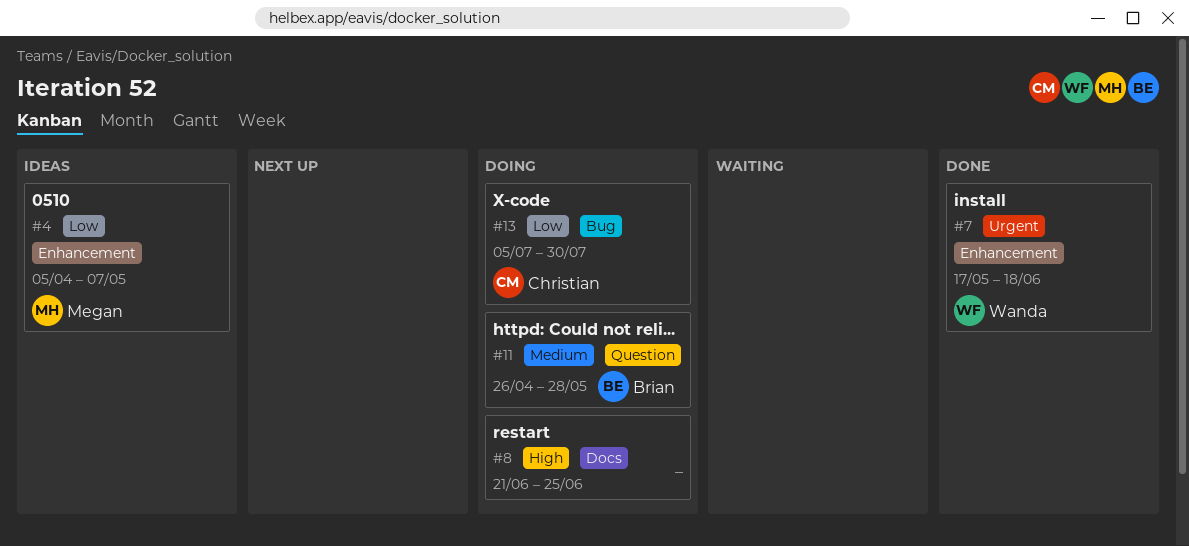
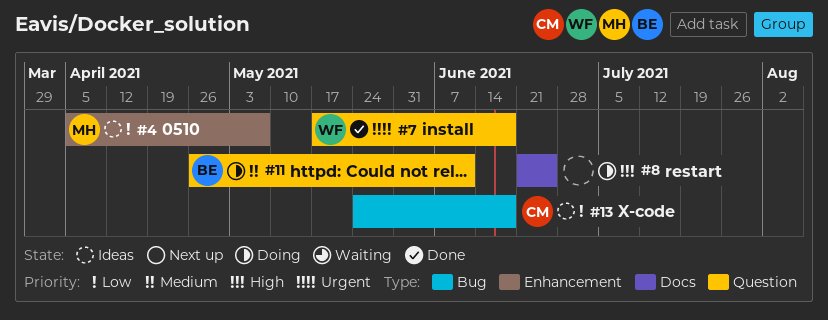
#7, label: Enhancement -> Question
#11, due: May 28 -> Jun 11
#13, status: Doing -> Ideas
#13, start: Jul 5 -> May 24
#13, due: Jul 30 -> Jun 18

